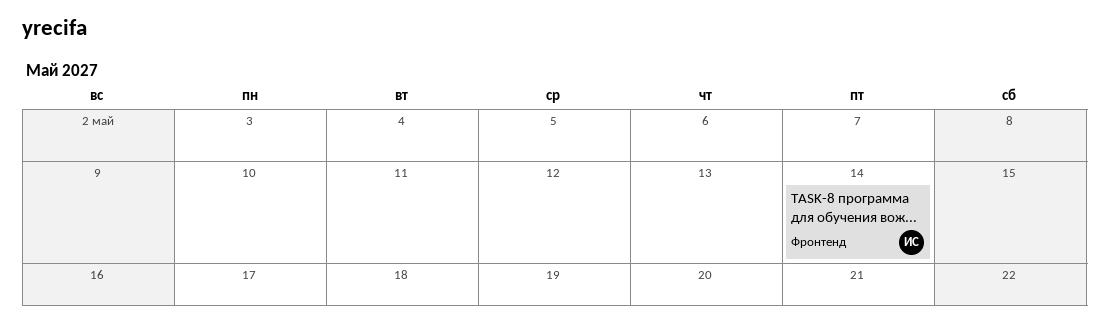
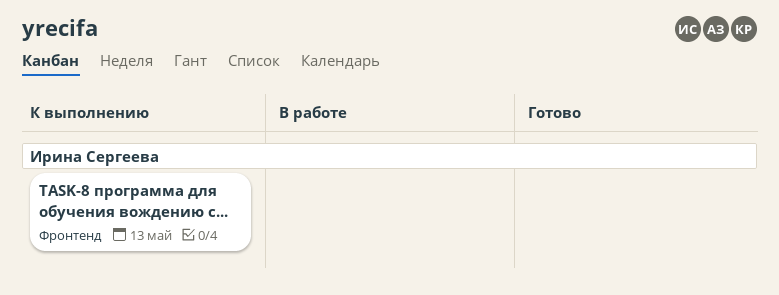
TASK-8, due: May 14 -> May 13

